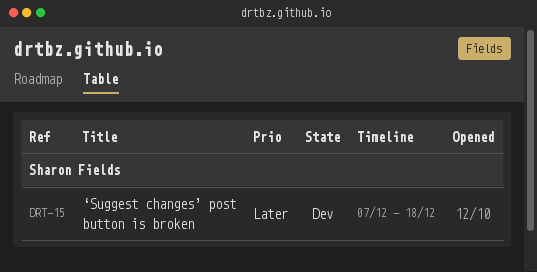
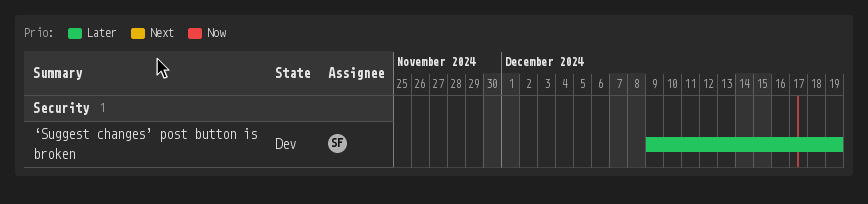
‘Suggest changes’ post button is broken, start: Dec 7 -> Dec 9
‘Suggest changes’ post button is broken, due: Dec 18 -> Dec 19

